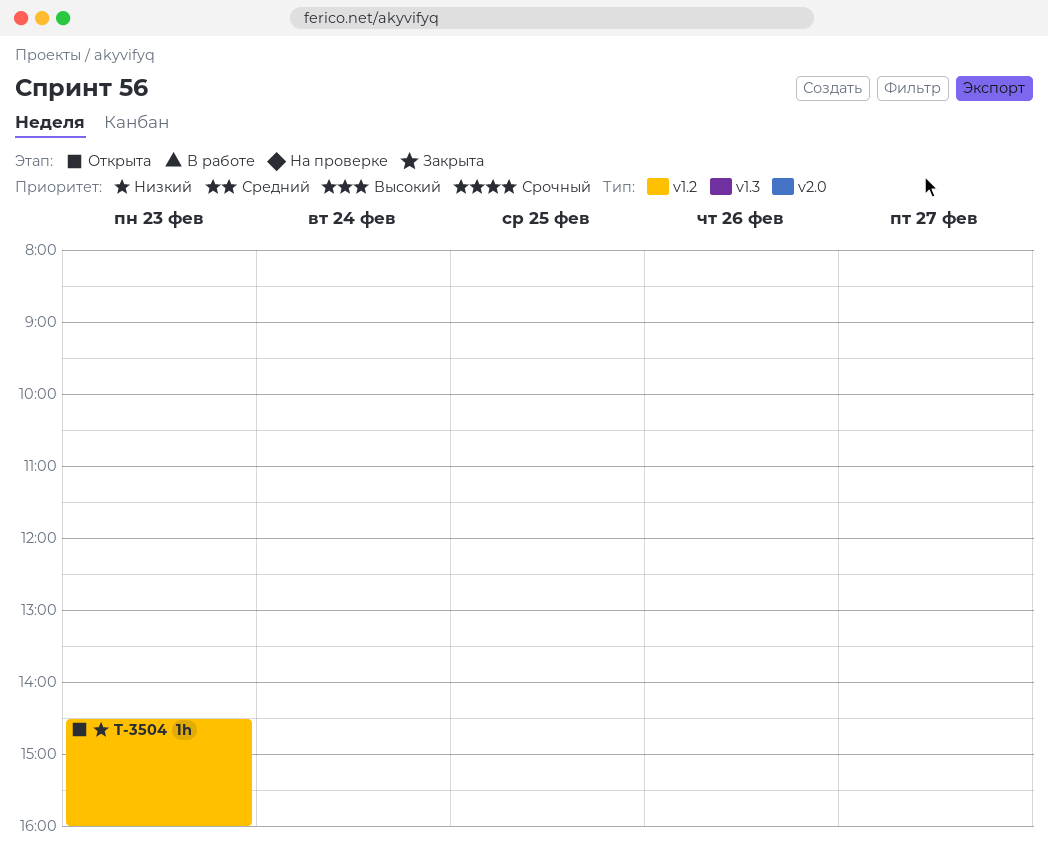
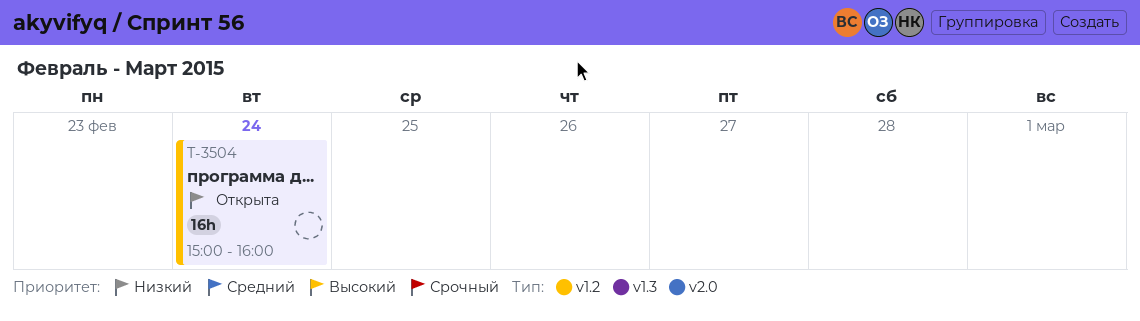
T-3504, estimate: 1h -> 16h
T-3504, day: Feb 23 -> Feb 24
T-3504, begins: 14:30 -> 15:00

